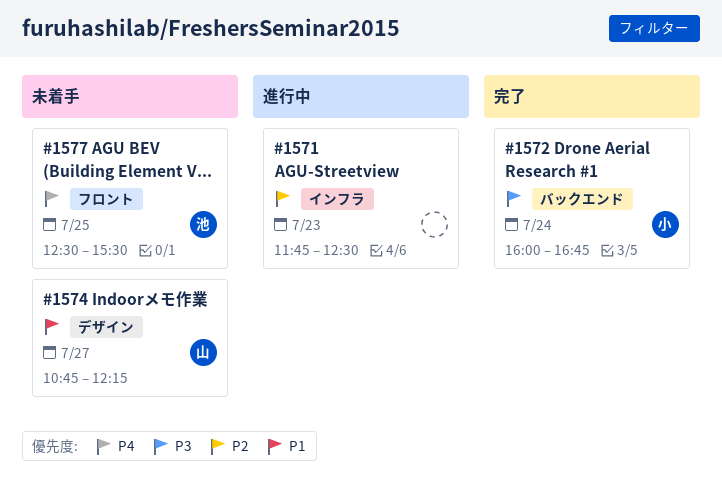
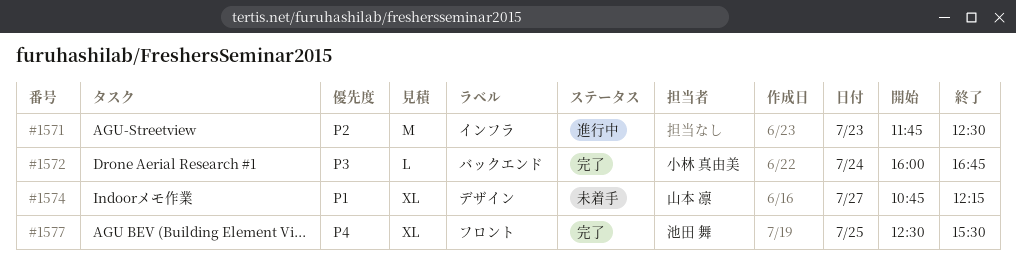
#1577, status: 未着手 -> 完了

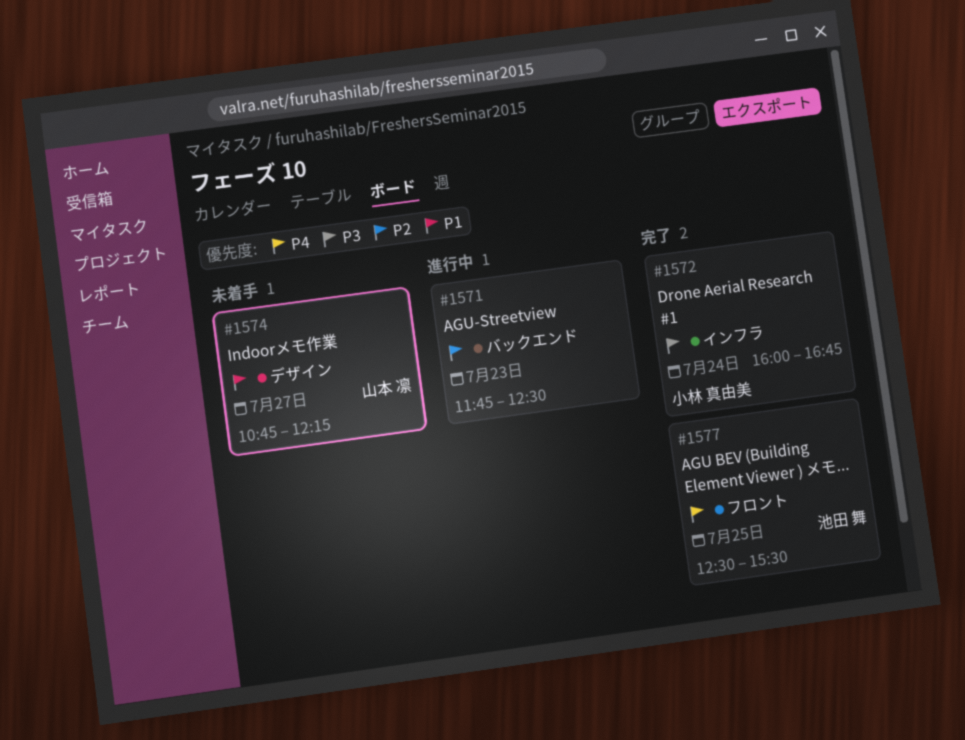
#1571, label: インフラ -> バックエンド
#1572, label: バックエンド -> インフラ

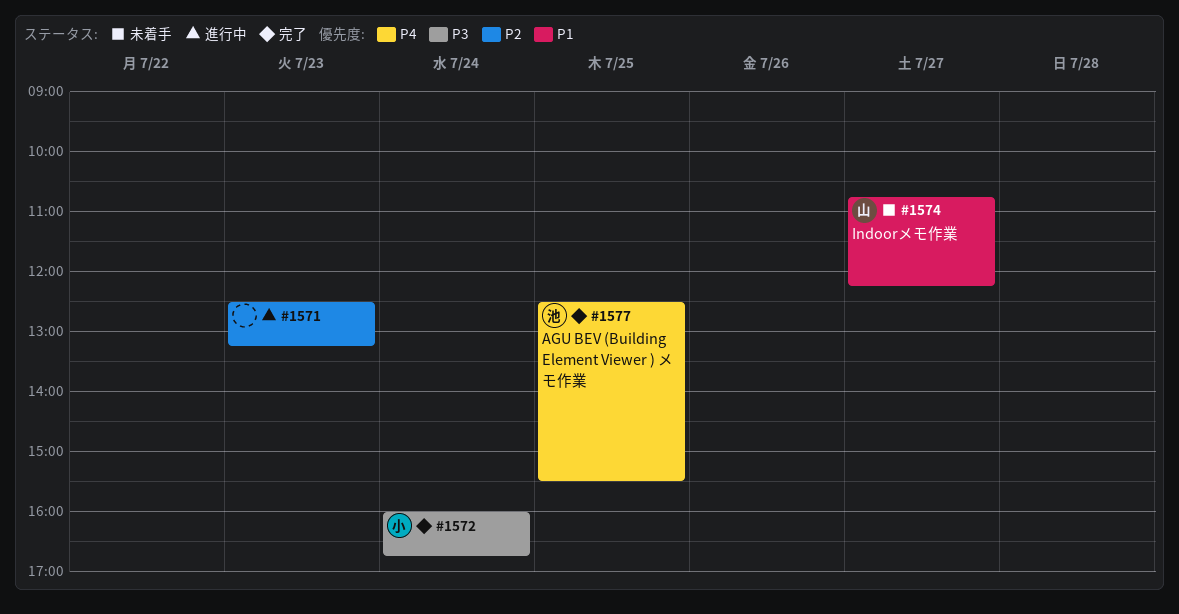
#1571, begins: 11:45 -> 12:30
#1571, ends: 12:30 -> 13:15

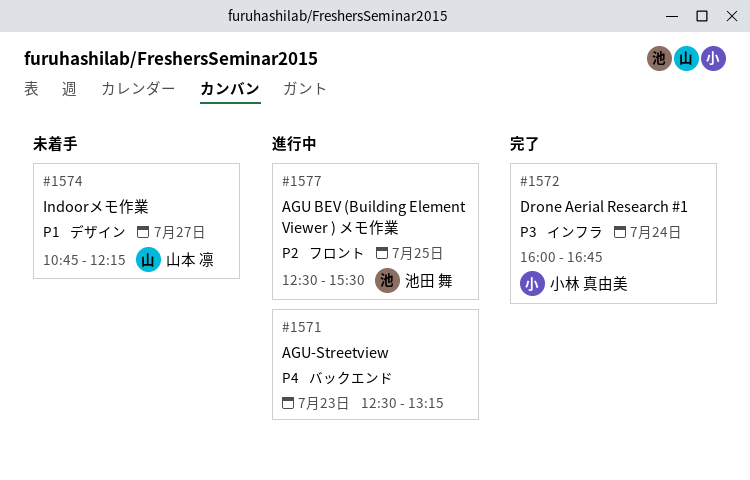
#1571, priority: P2 -> P4
#1577, status: 完了 -> 進行中
#1577, priority: P4 -> P2

